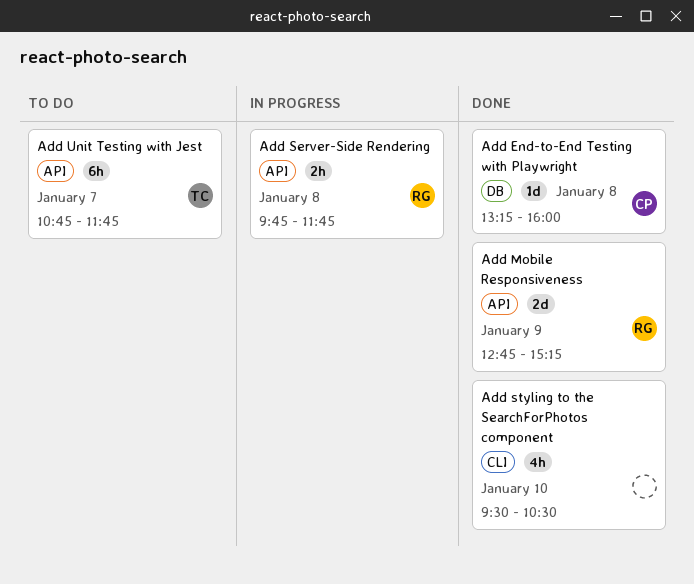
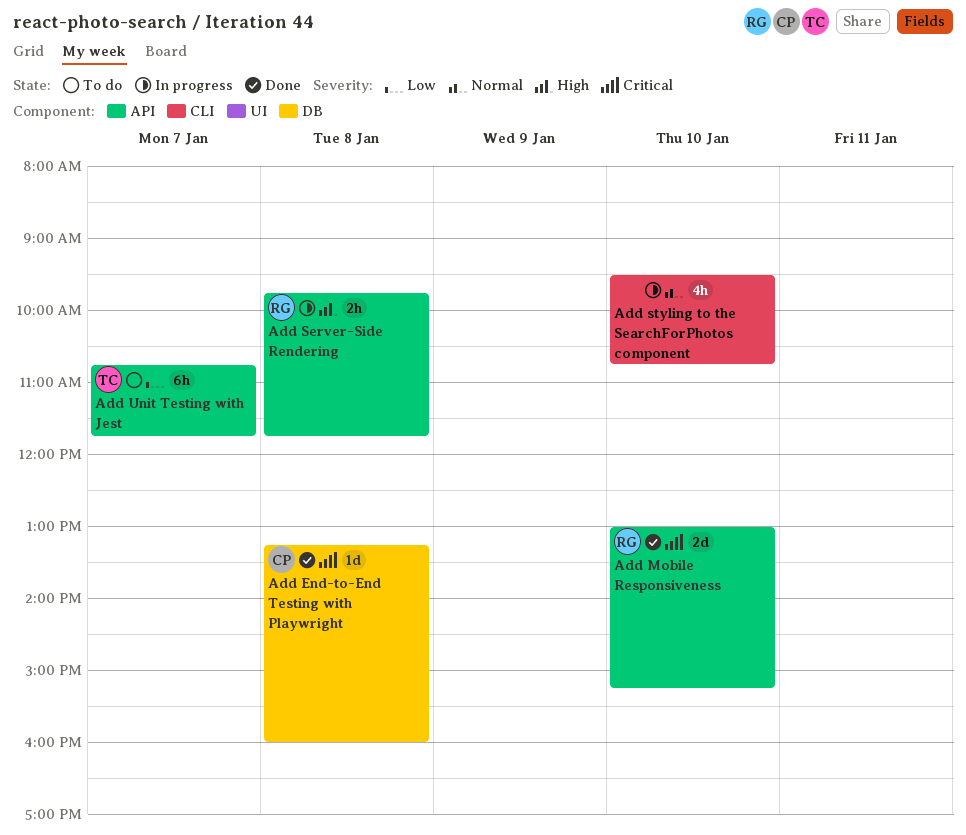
Add Mobile Responsiveness, day: Jan 9 -> Jan 10
Add Mobile Responsiveness, begins: 12:45 -> 13:00
Add styling to the SearchForPhotos component, status: Done -> In progress
Add styling to the SearchForPhotos component, ends: 10:30 -> 10:45

